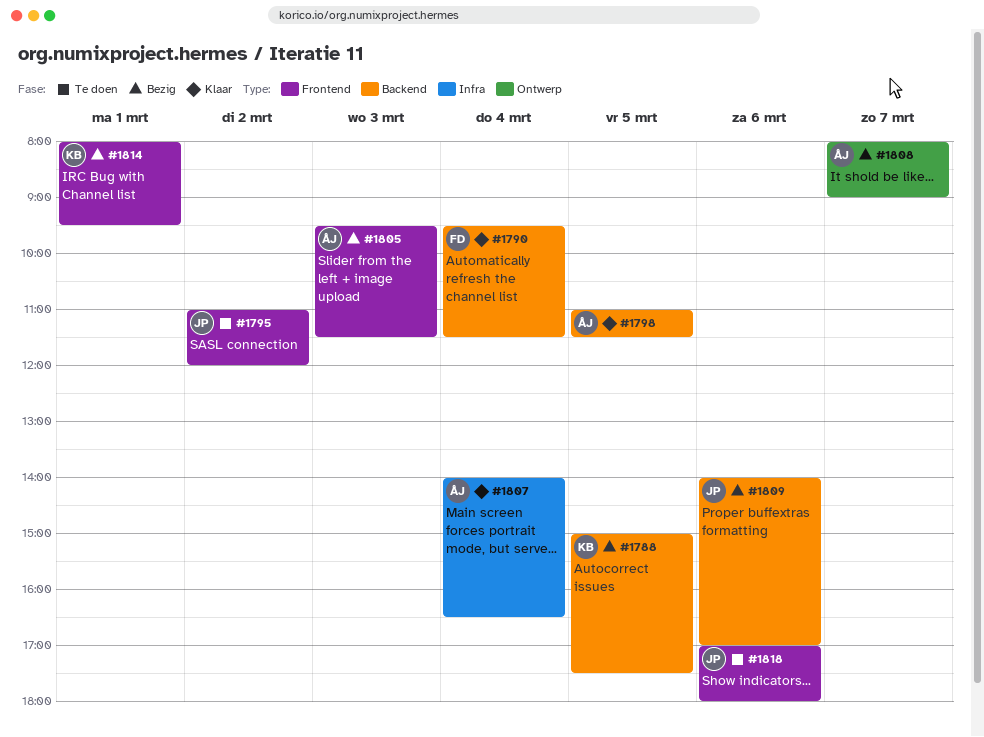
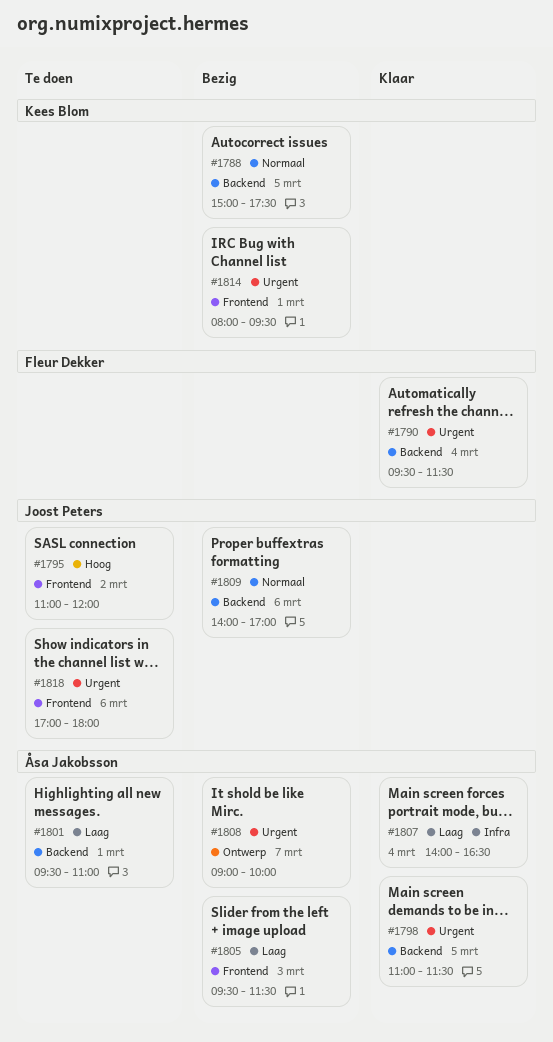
#1801: none -> present
#1808, begins: 08:00 -> 09:00
#1808, ends: 09:00 -> 10:00

